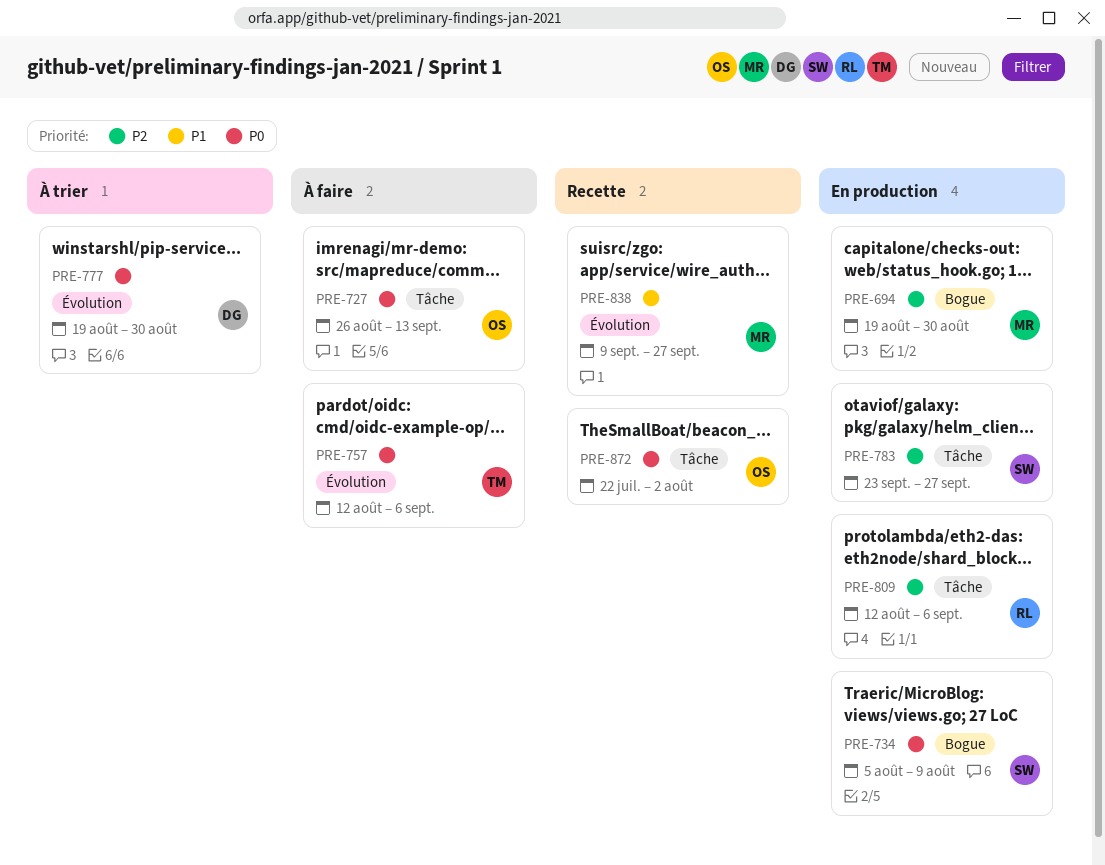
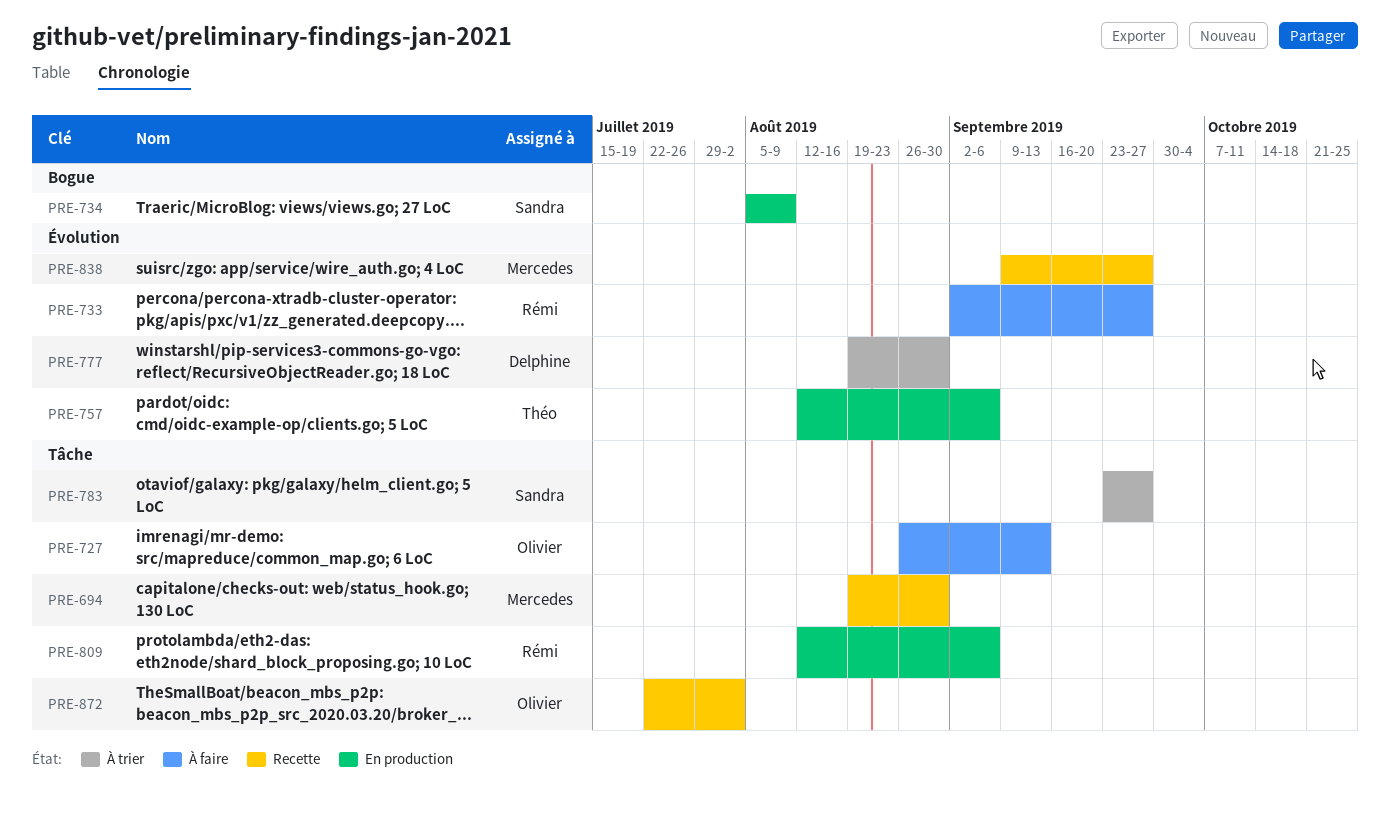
PRE-694, status: En production -> Recette
PRE-694, label: Bogue -> Tâche
PRE-733: none -> present
PRE-757, status: À faire -> En production
PRE-783, status: En production -> À trier

